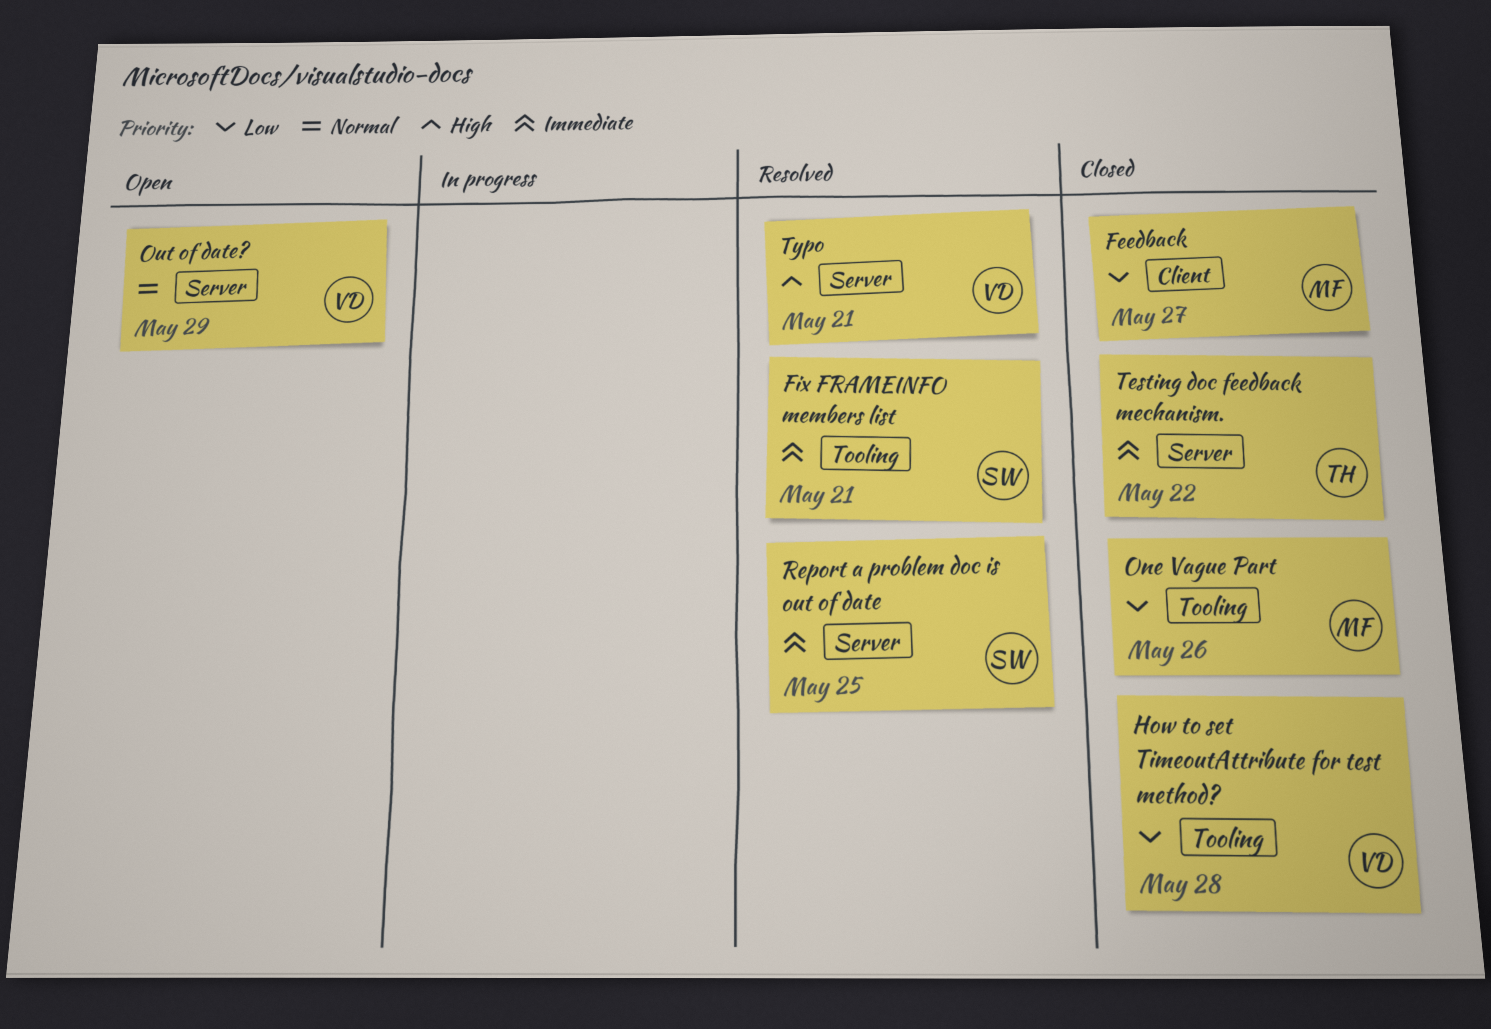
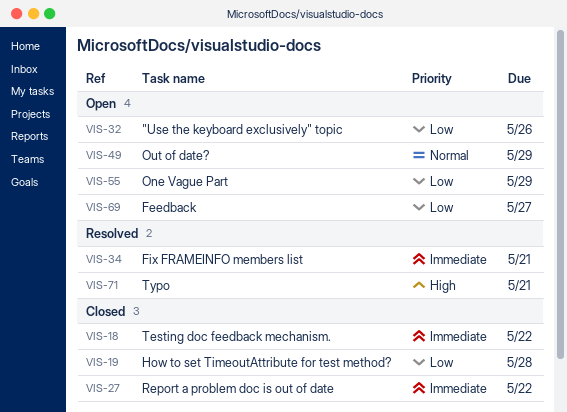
"Use the keyboard exclusively" topic: none -> present
Feedback, status: Closed -> Open
One Vague Part, status: Closed -> Open
One Vague Part, due: May 26 -> May 29
Report a problem doc is out of date, status: Resolved -> Closed
Report a problem doc is out of date, due: May 25 -> May 22

